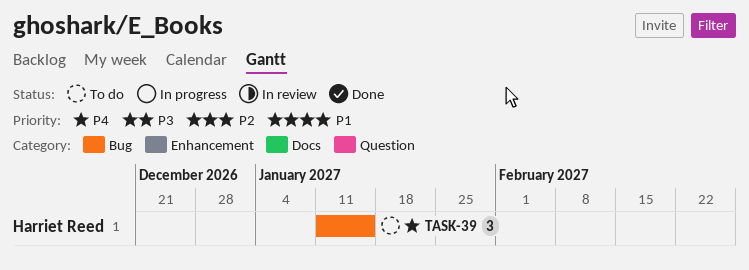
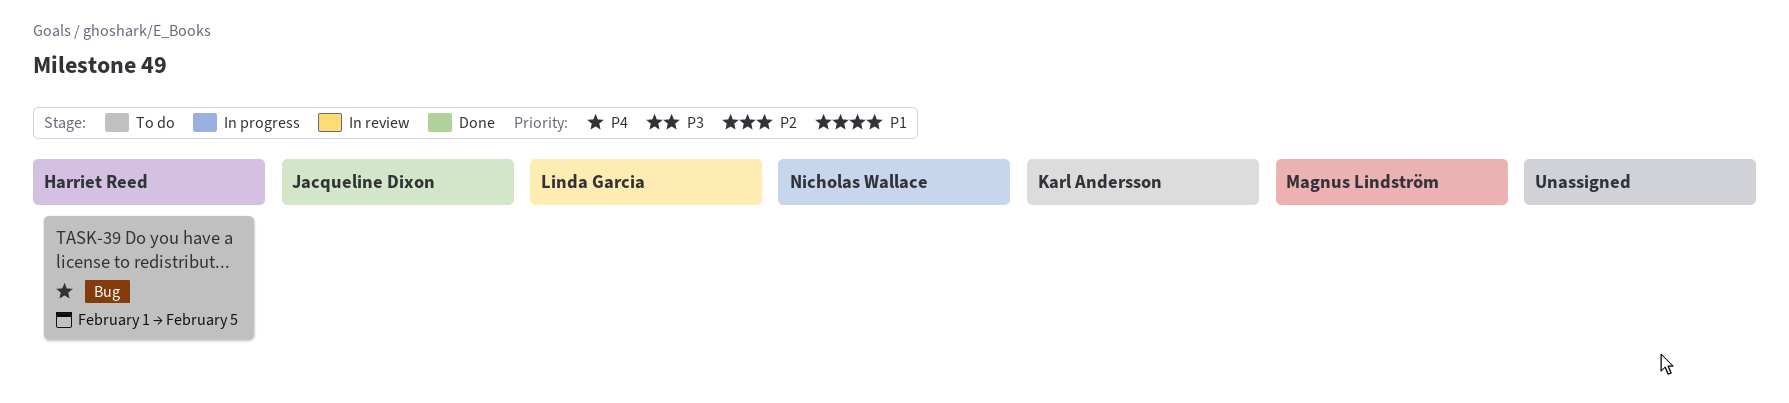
TASK-39, start: Jan 11 -> Feb 1
TASK-39, due: Jan 15 -> Feb 5

